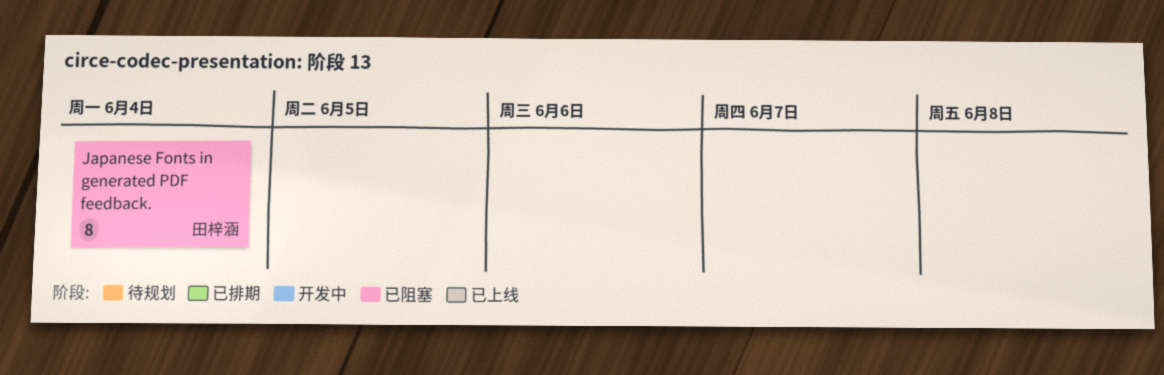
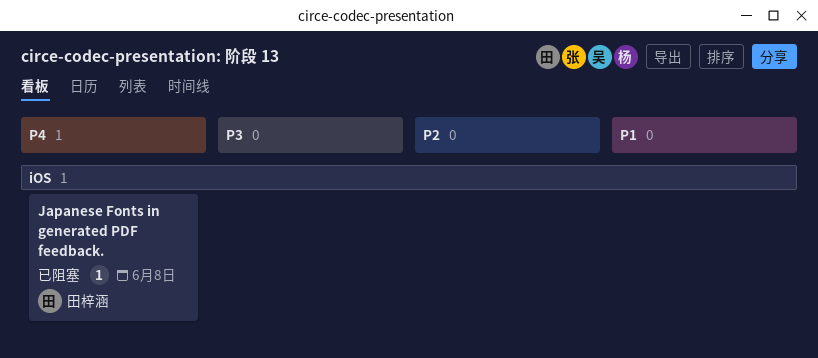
Japanese Fonts in generated PDF feedback., estimate: 8 -> 1
Japanese Fonts in generated PDF feedback., due: Jun 4 -> Jun 8

